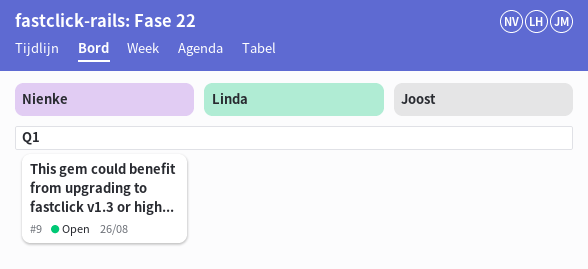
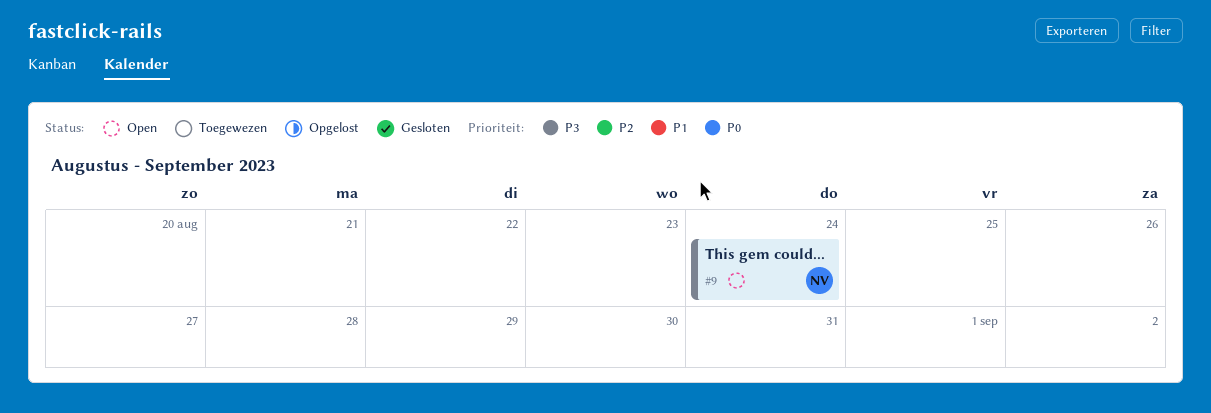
#9, due: Aug 26 -> Aug 24

